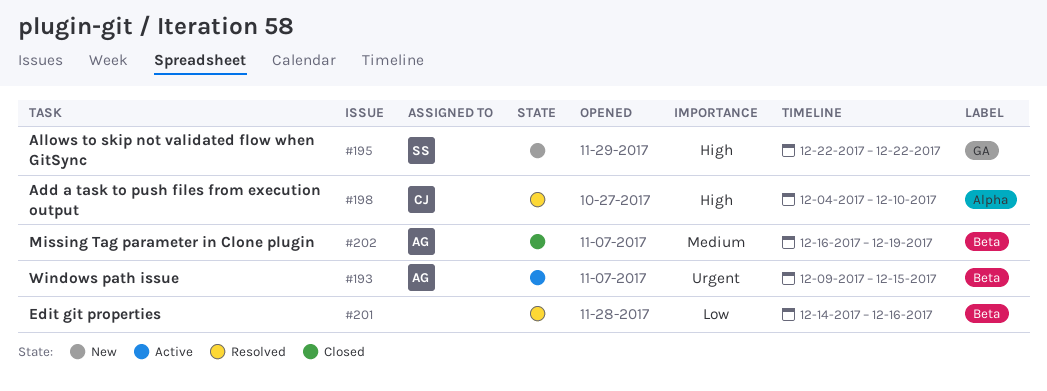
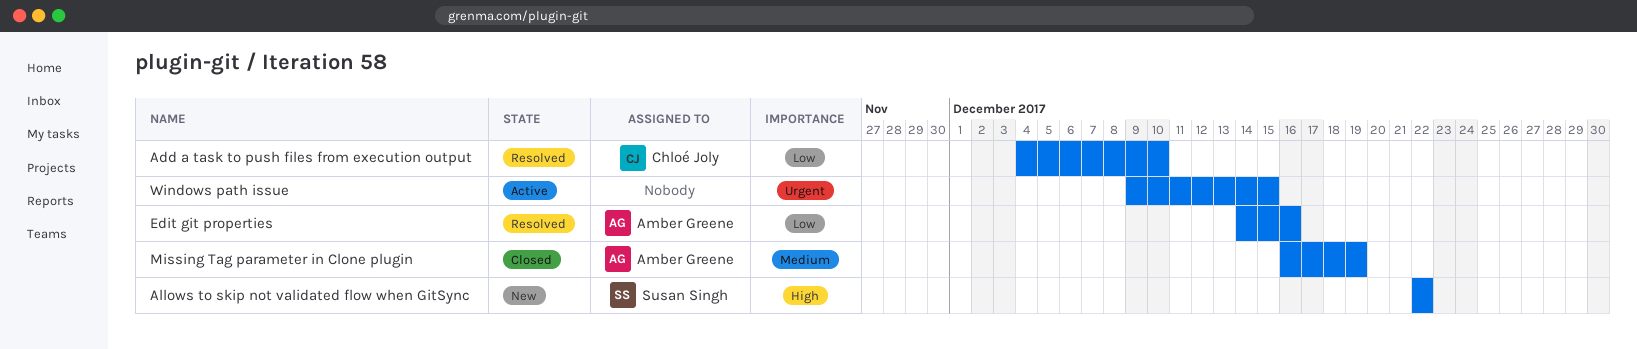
Add a task to push files from execution output, priority: High -> Low
Edit git properties, owner: none -> Amber Greene
Windows path issue, owner: Amber Greene -> none

